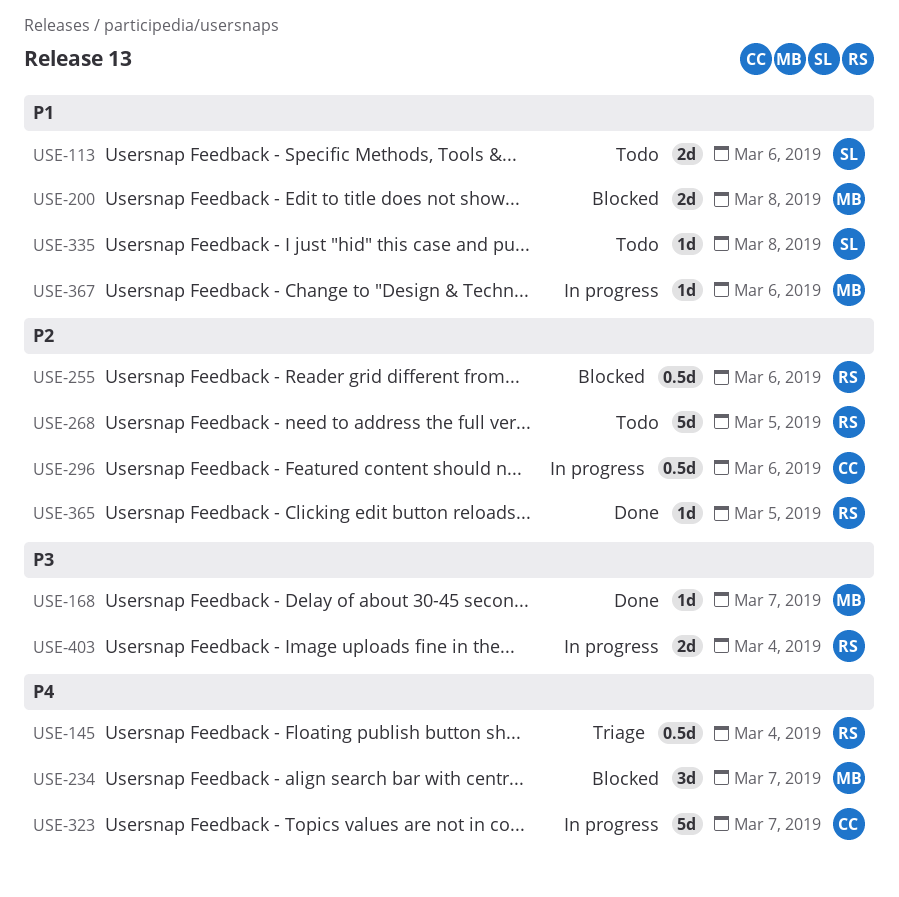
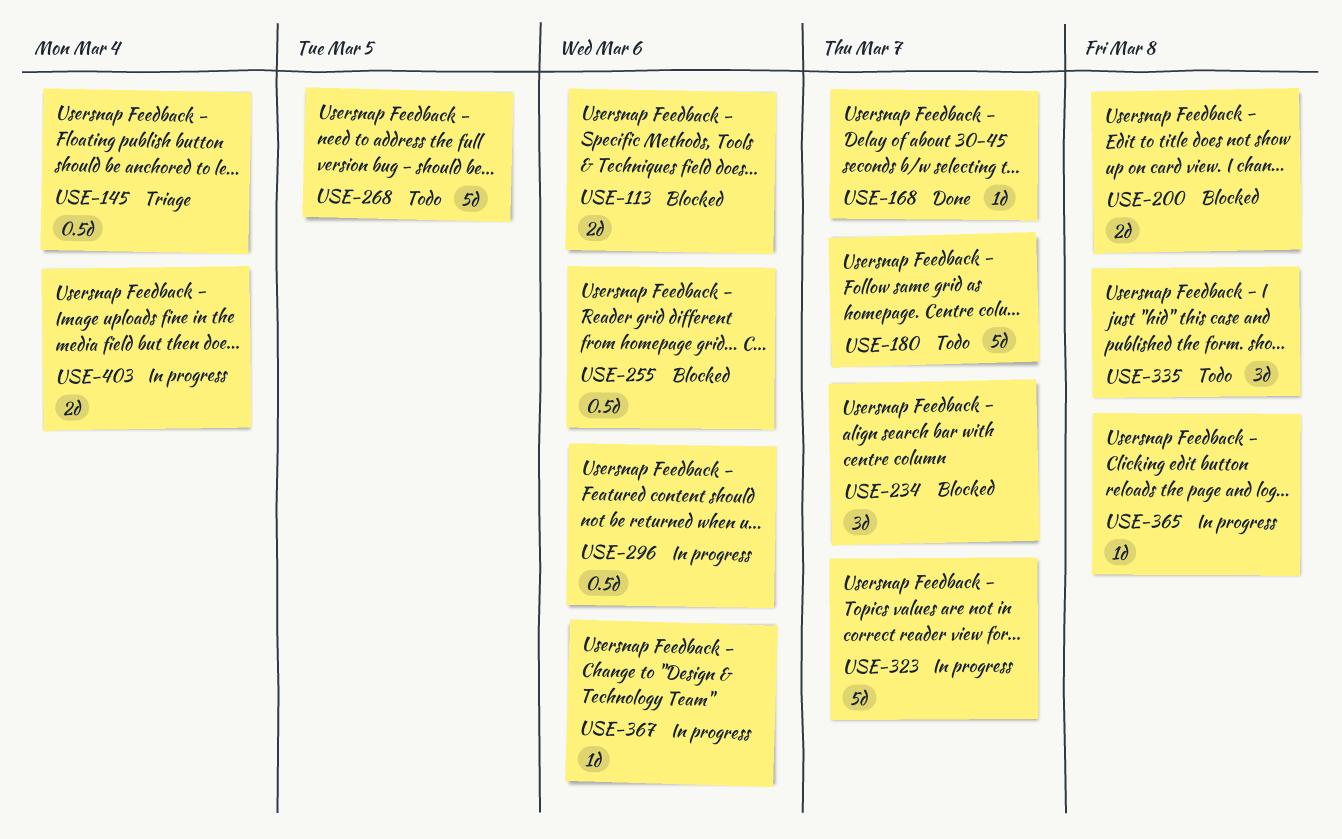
USE-113, status: Todo -> Blocked
USE-180: none -> present
USE-335, estimate: 1d -> 3d
USE-365, status: Done -> In progress
USE-365, due: Mar 5 -> Mar 8

